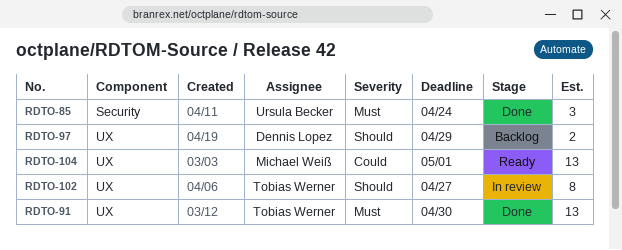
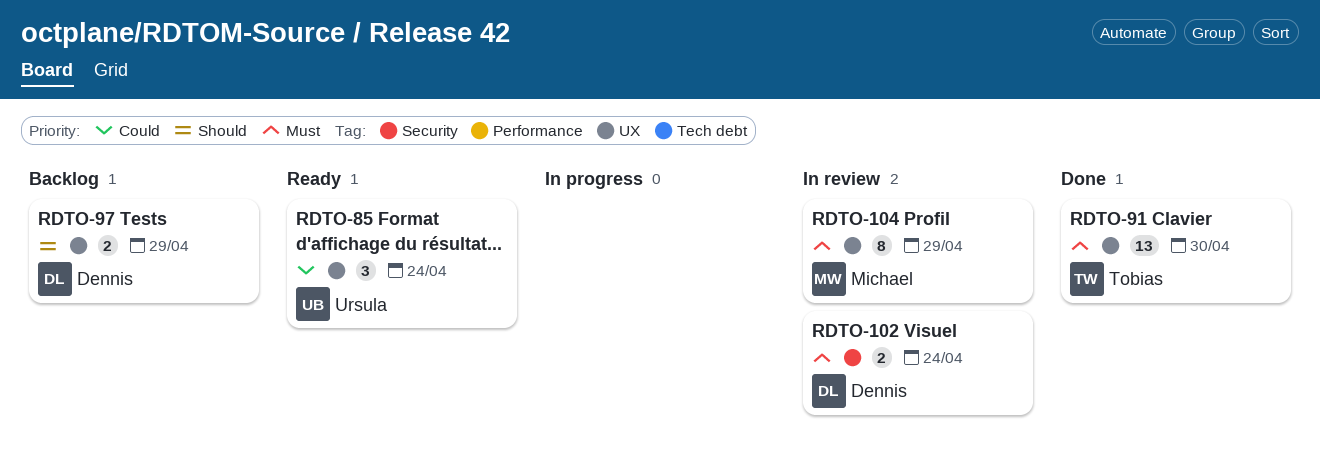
RDTO-85, status: Done -> Ready
RDTO-85, priority: Must -> Could
RDTO-85, label: Security -> UX
RDTO-102, owner: Tobias Werner -> Dennis Lopez
RDTO-102, priority: Should -> Must
RDTO-102, label: UX -> Security
RDTO-102, estimate: 8 -> 2
RDTO-102, due: Apr 27 -> Apr 24
RDTO-104, status: Ready -> In review
RDTO-104, priority: Could -> Must
RDTO-104, estimate: 13 -> 8
RDTO-104, due: May 1 -> Apr 29

